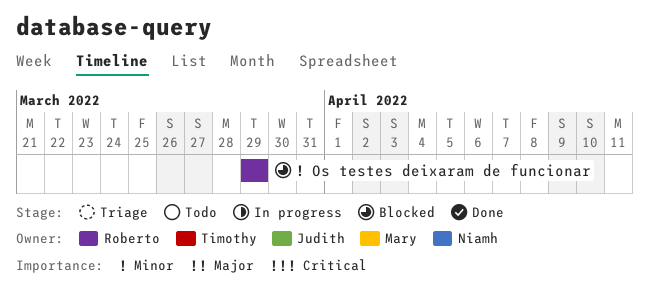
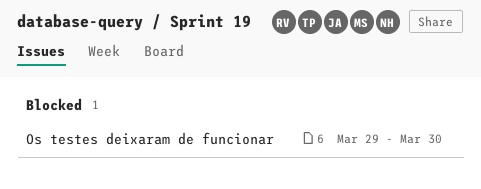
Os testes deixaram de funcionar, due: Mar 29 -> Mar 30

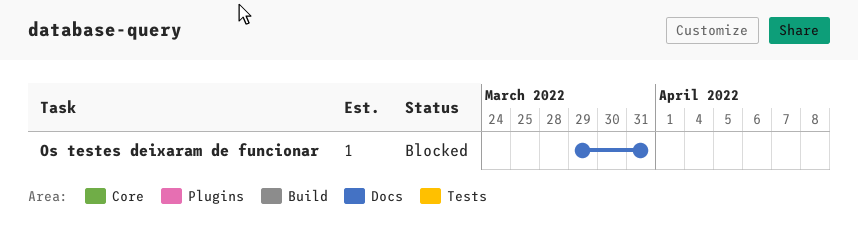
Os testes deixaram de funcionar, due: Mar 30 -> Mar 31

